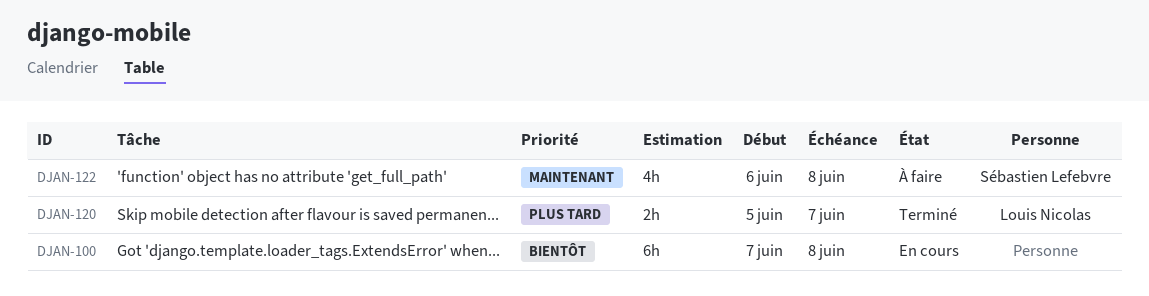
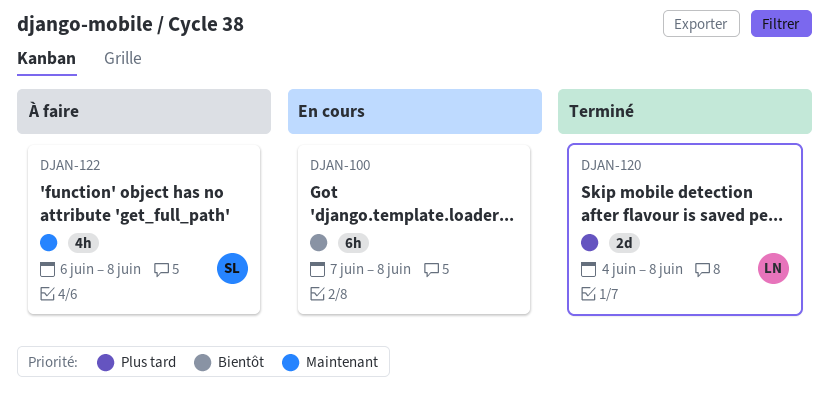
DJAN-120, estimate: 2h -> 2d
DJAN-120, start: Jun 5 -> Jun 4
DJAN-120, due: Jun 7 -> Jun 8

